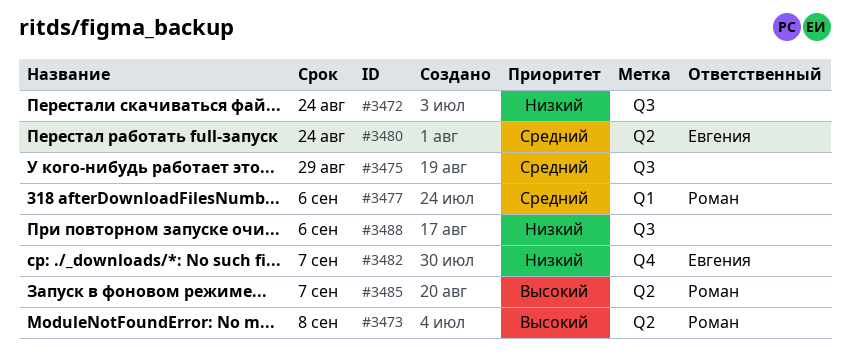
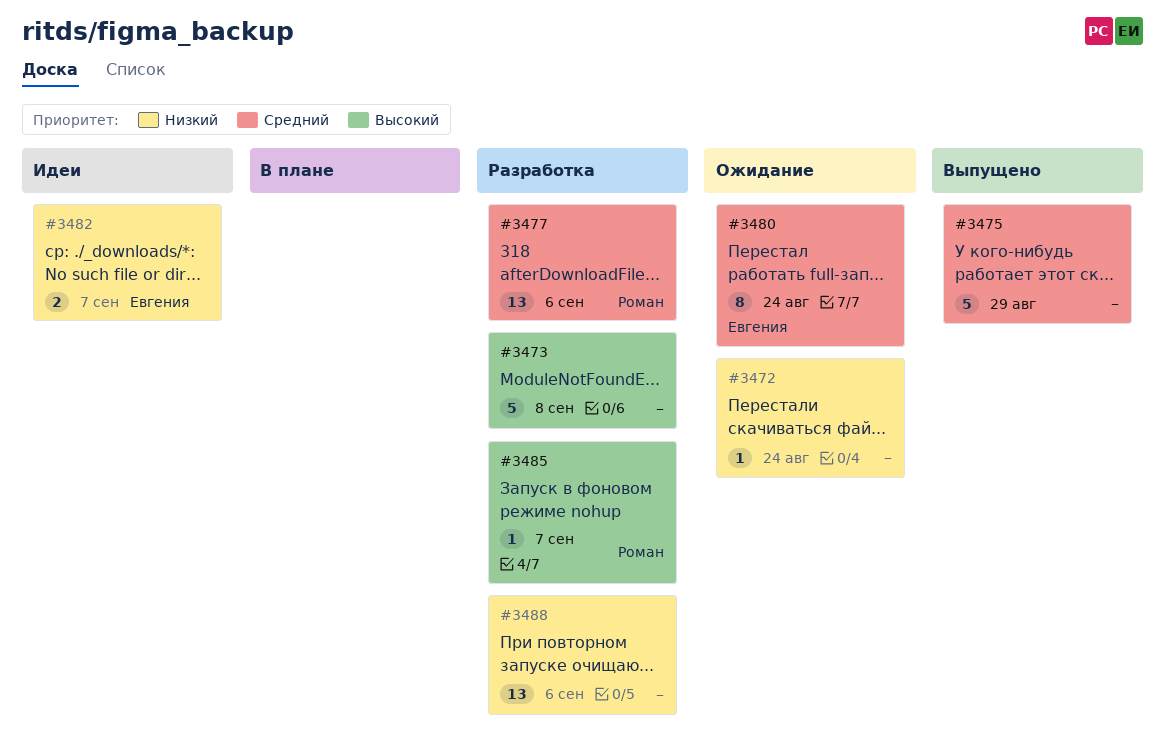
#3473, owner: Роман -> none

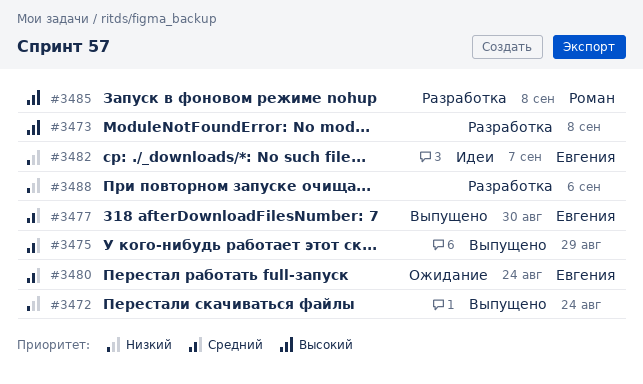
#3472, status: Ожидание -> Выпущено
#3477, status: Разработка -> Выпущено
#3477, owner: Роман -> Евгения
#3477, due: Sep 6 -> Aug 30
#3485, due: Sep 7 -> Sep 8

